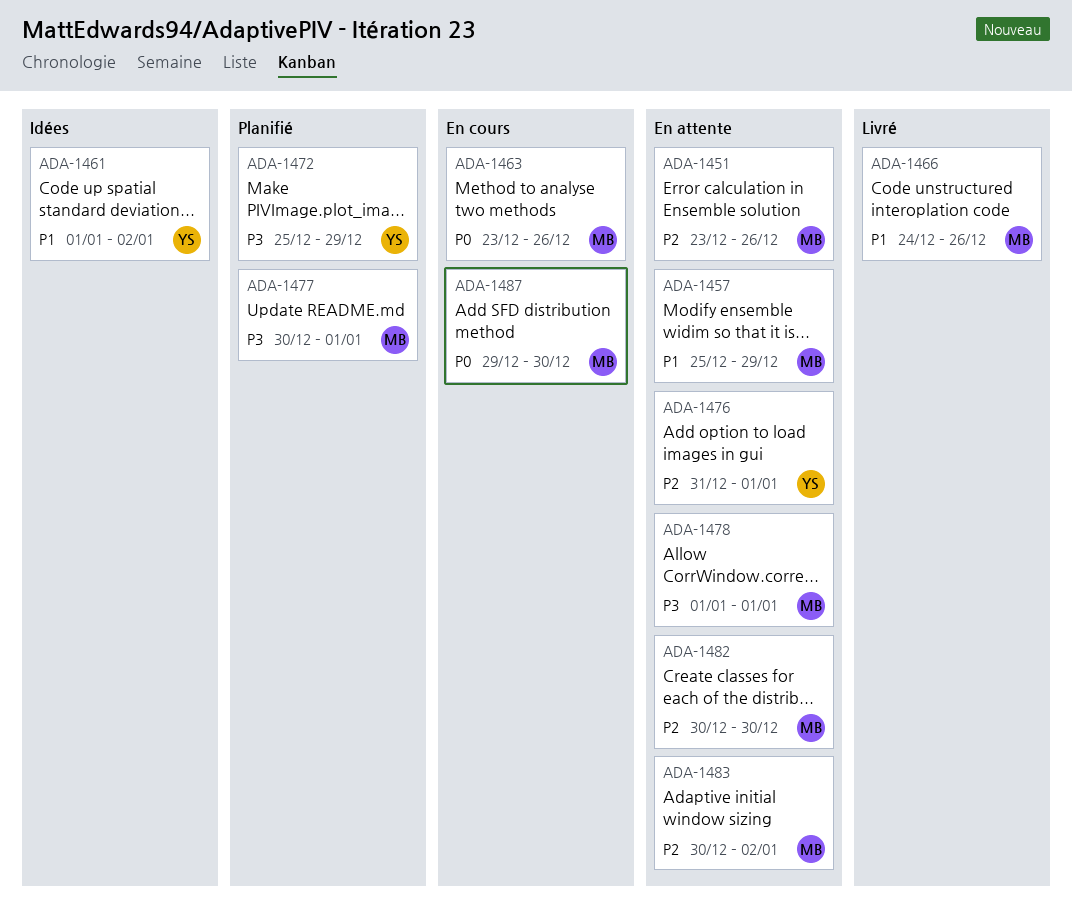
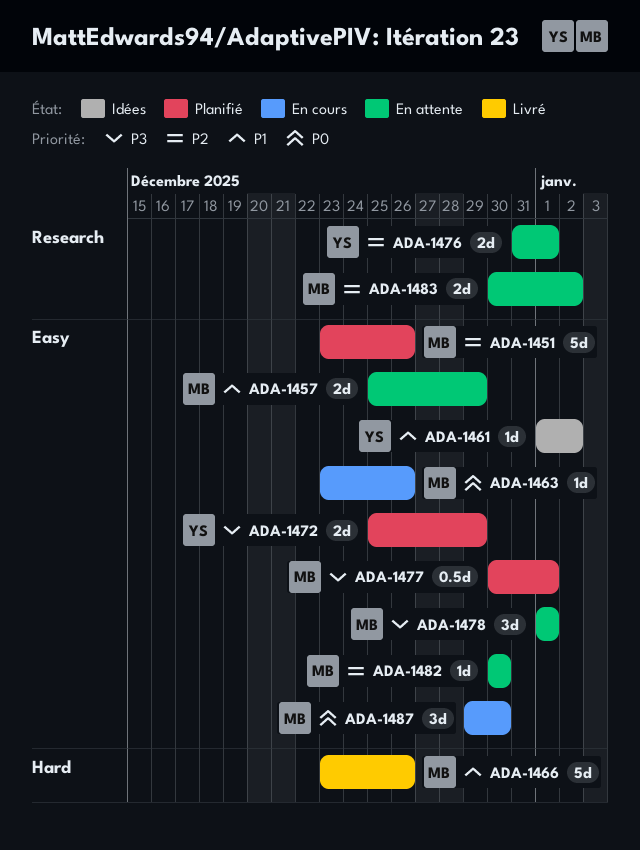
ADA-1451, status: En attente -> Planifié
ADA-1466, start: Dec 24 -> Dec 23

